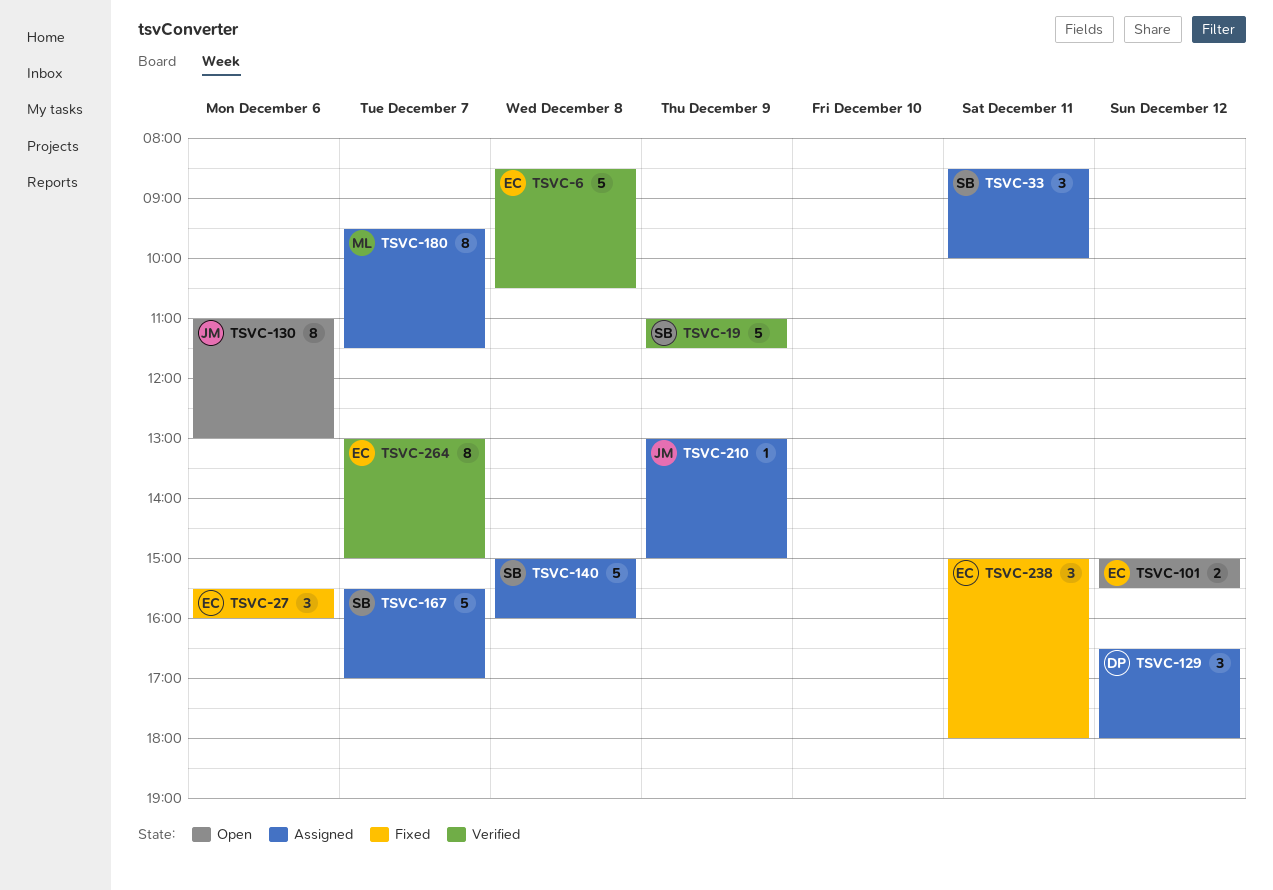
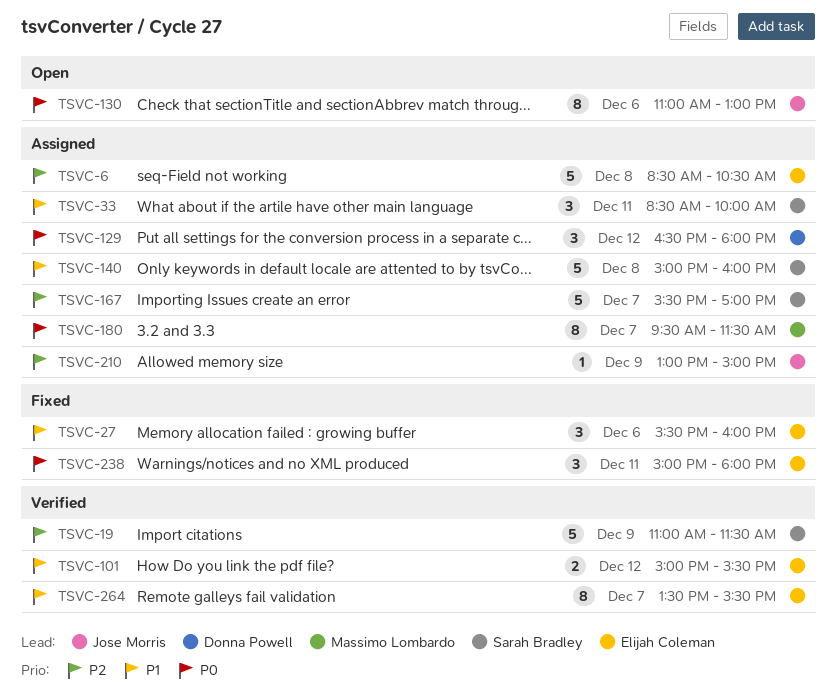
TSVC-6, status: Verified -> Assigned
TSVC-101, status: Open -> Verified
TSVC-264, begins: 13:00 -> 13:30
TSVC-264, ends: 15:00 -> 15:30

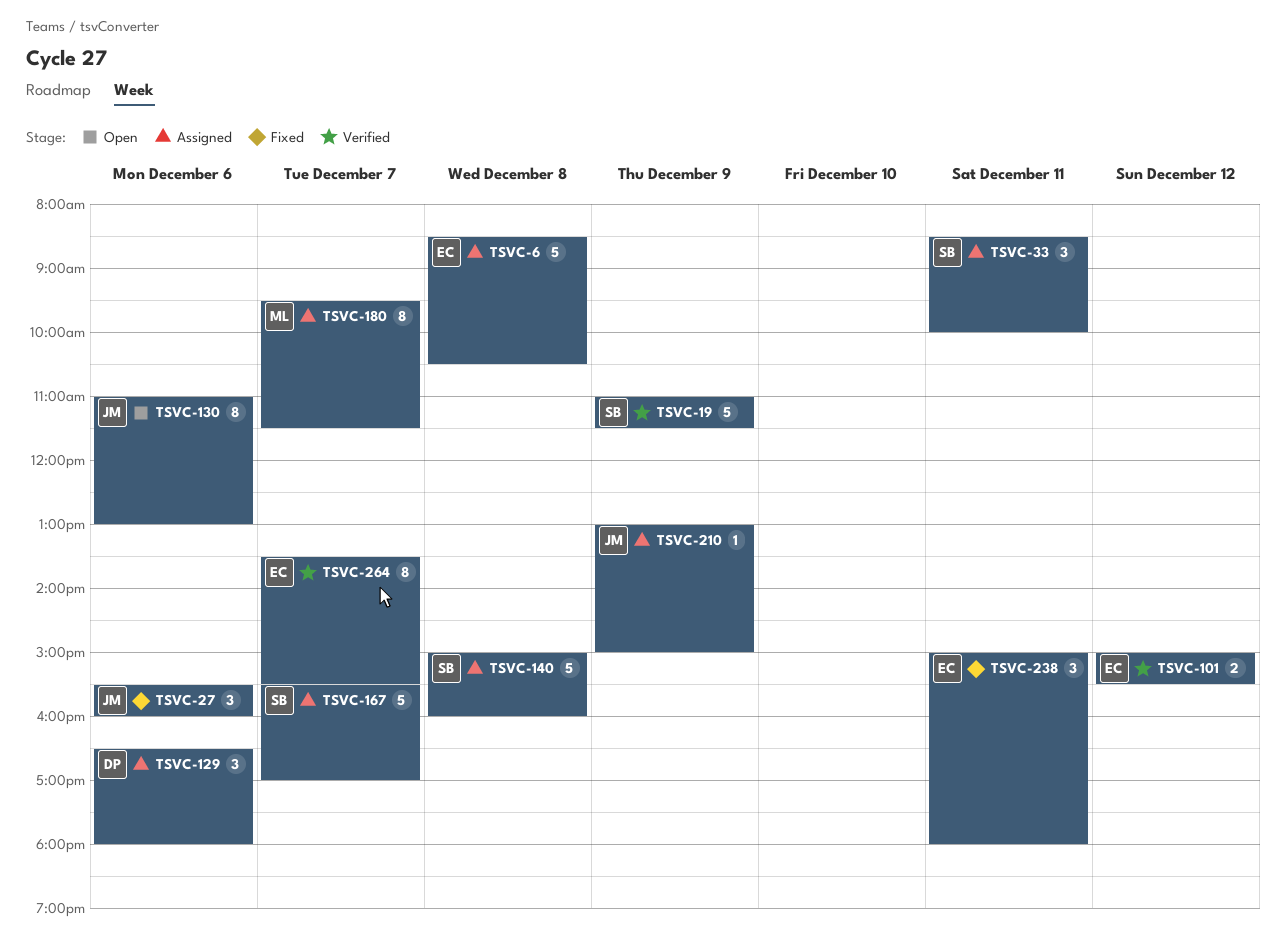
TSVC-27, owner: Elijah Coleman -> Jose Morris
TSVC-129, day: Dec 12 -> Dec 6

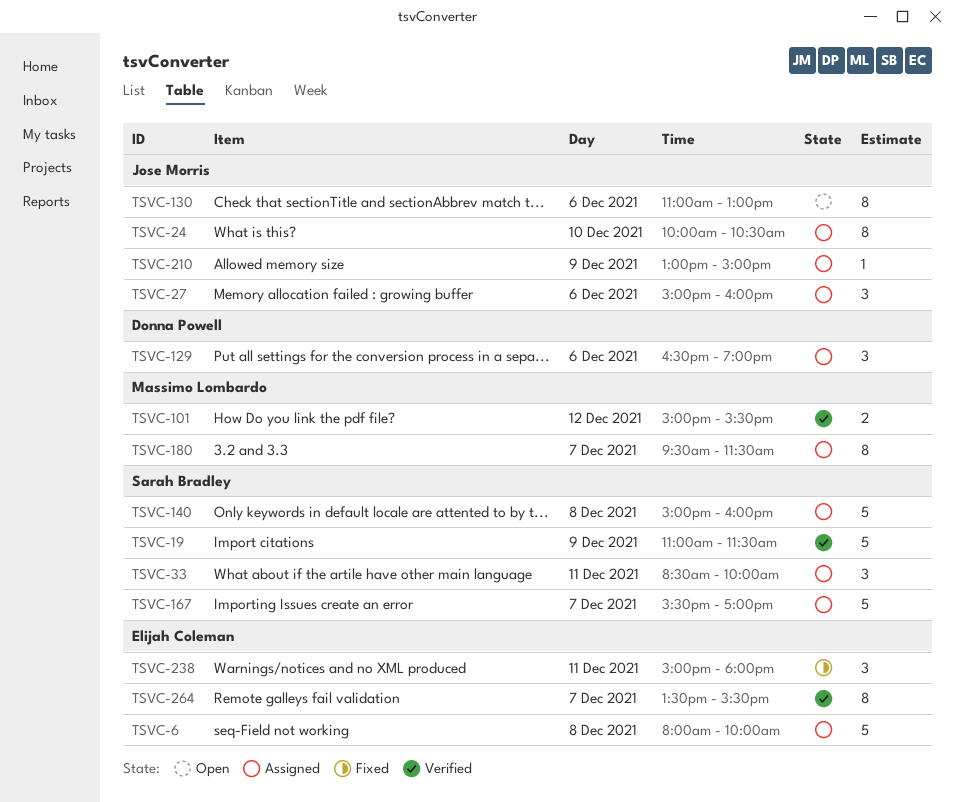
TSVC-6, begins: 08:30 -> 08:00
TSVC-6, ends: 10:30 -> 10:00
TSVC-24: none -> present
TSVC-27, status: Fixed -> Assigned
TSVC-27, begins: 15:30 -> 15:00
TSVC-101, owner: Elijah Coleman -> Massimo Lombardo
TSVC-129, ends: 18:00 -> 19:00

